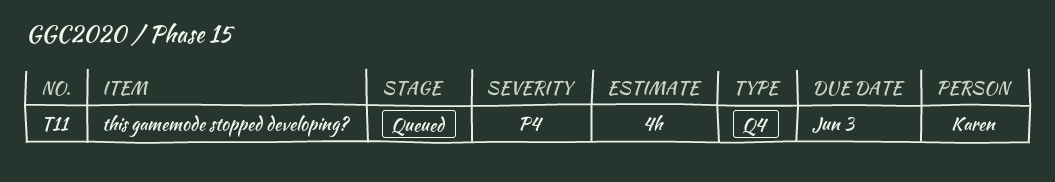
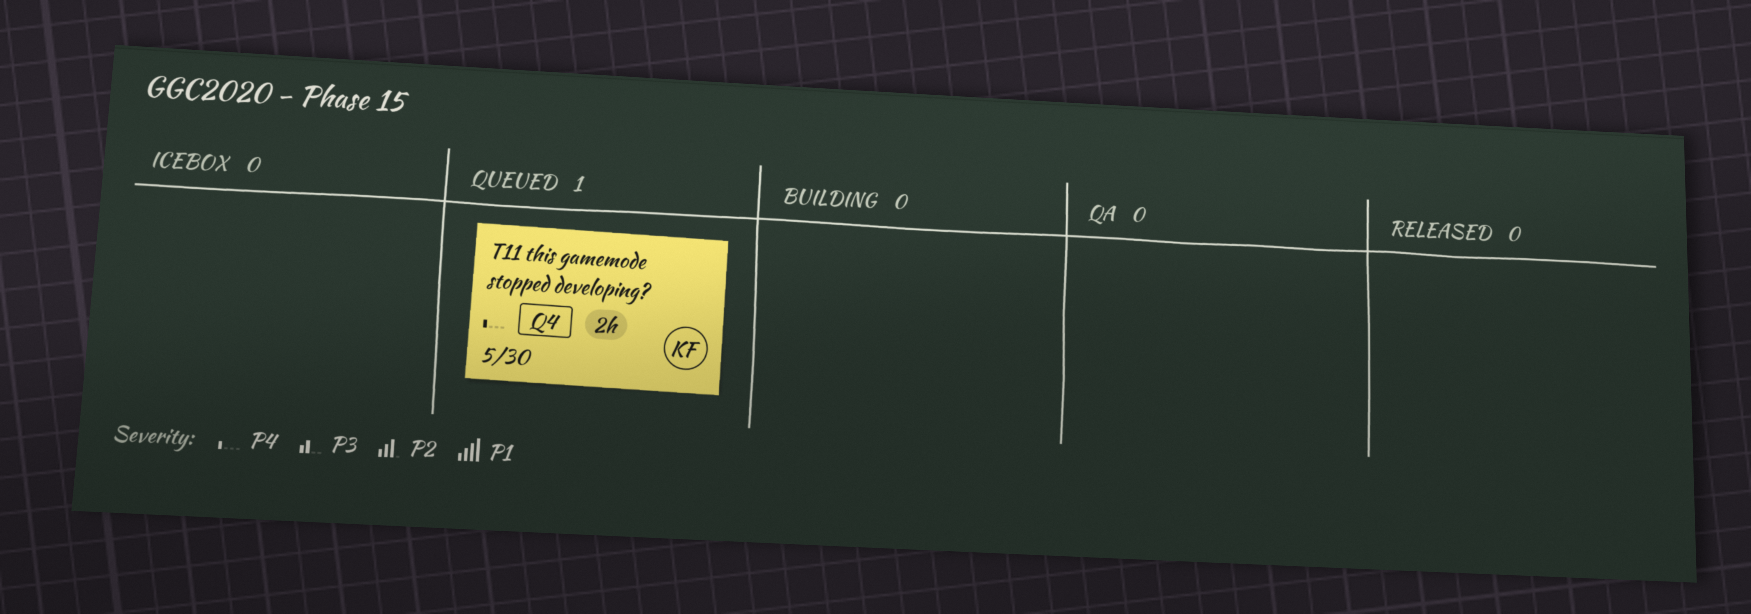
T11, estimate: 4h -> 2h
T11, due: Jun 3 -> May 30

